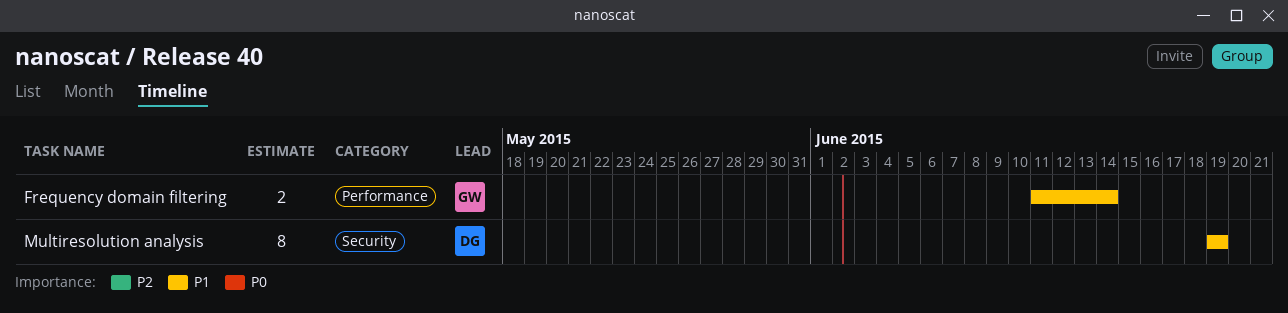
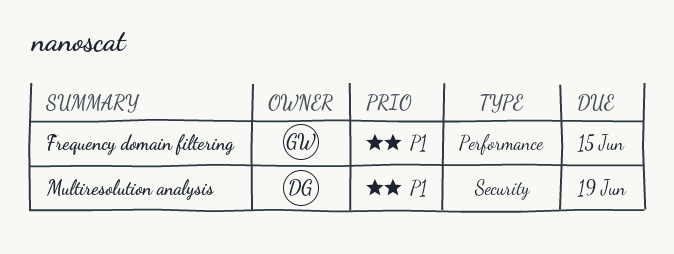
Frequency domain filtering, due: Jun 14 -> Jun 15

